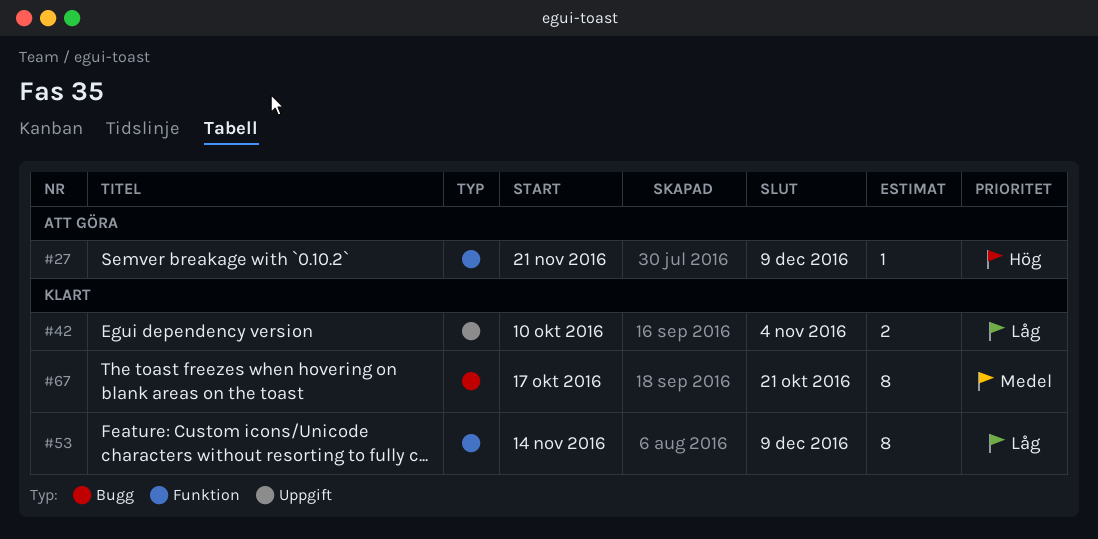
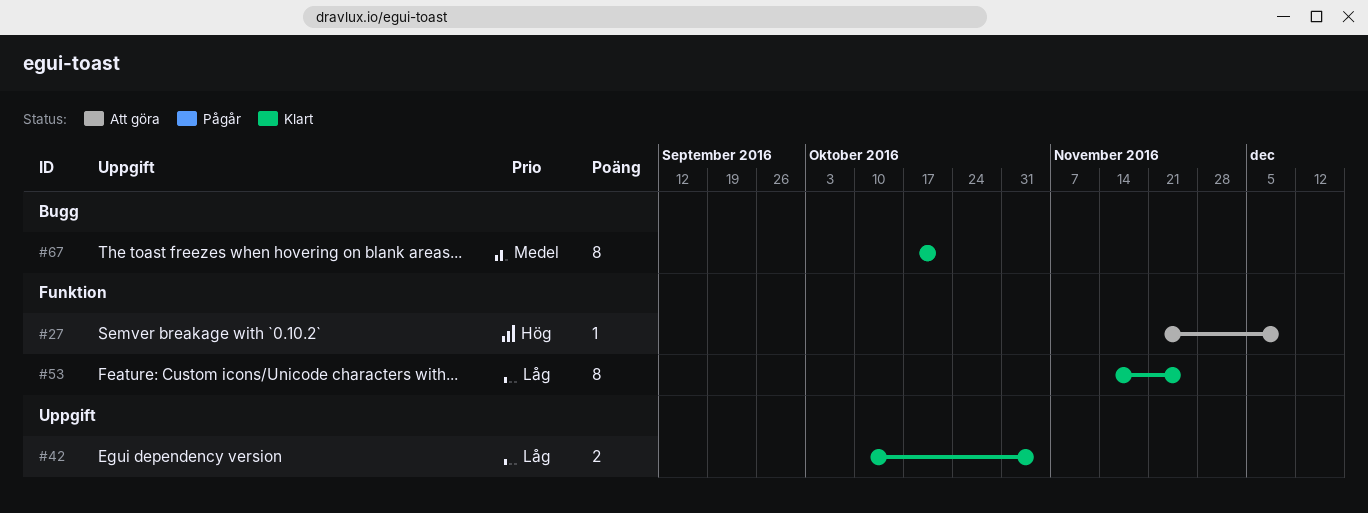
#53, due: Dec 9 -> Nov 25

